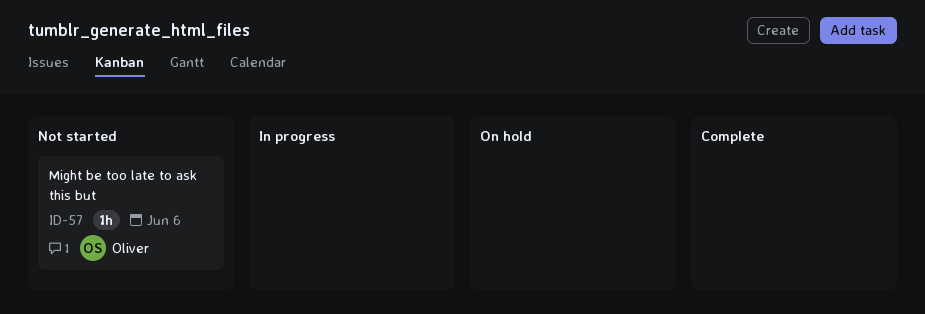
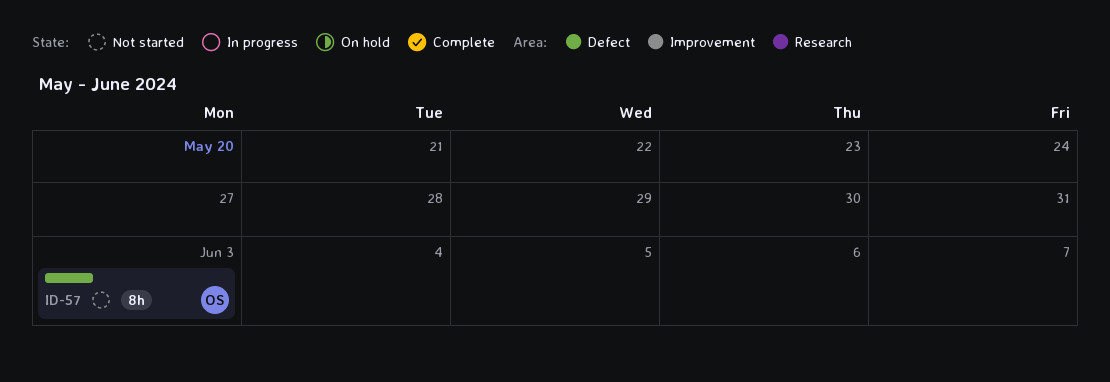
ID-57, estimate: 1h -> 8h
ID-57, due: Jun 6 -> Jun 3

